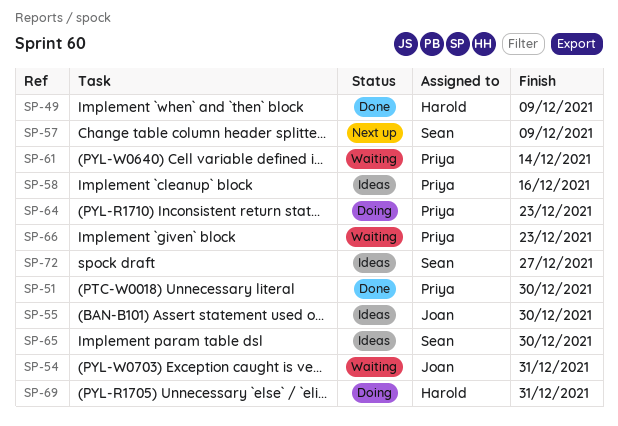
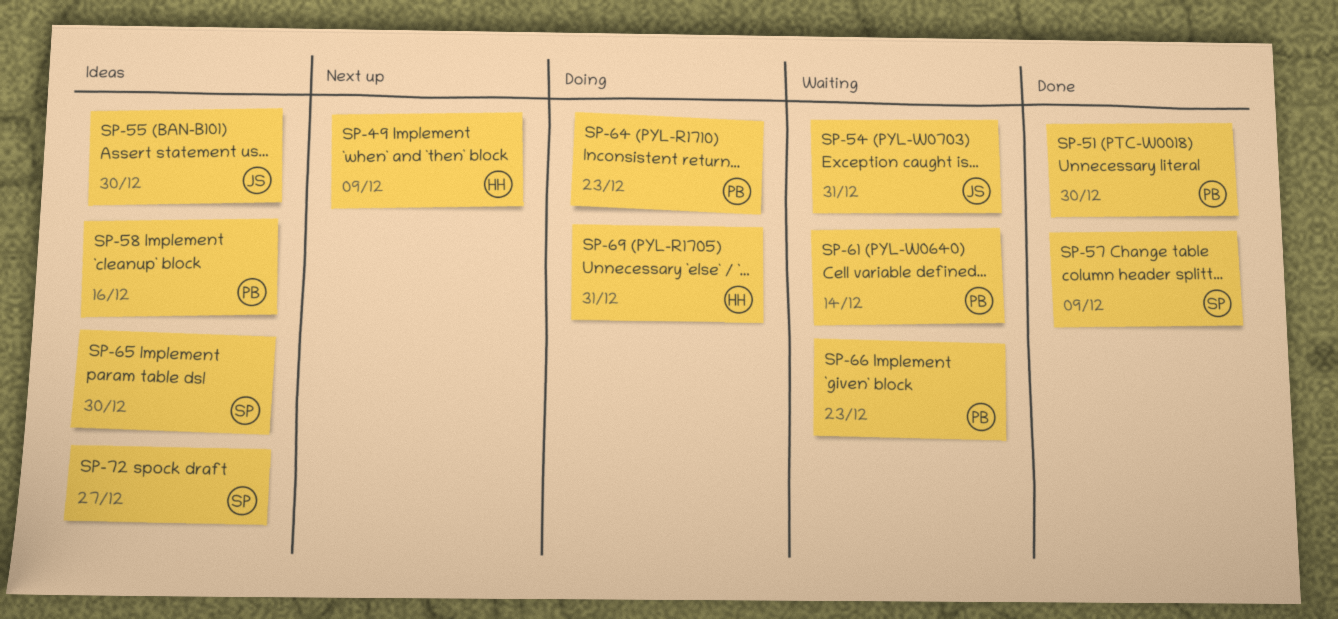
SP-49, status: Done -> Next up
SP-57, status: Next up -> Done

